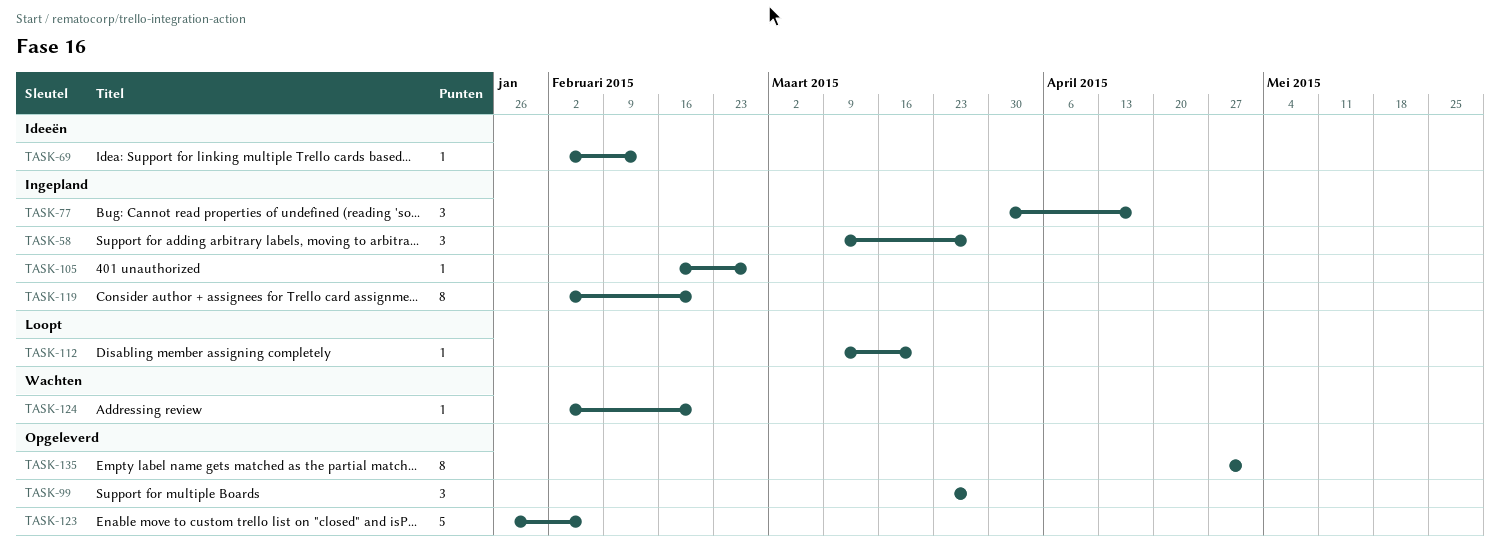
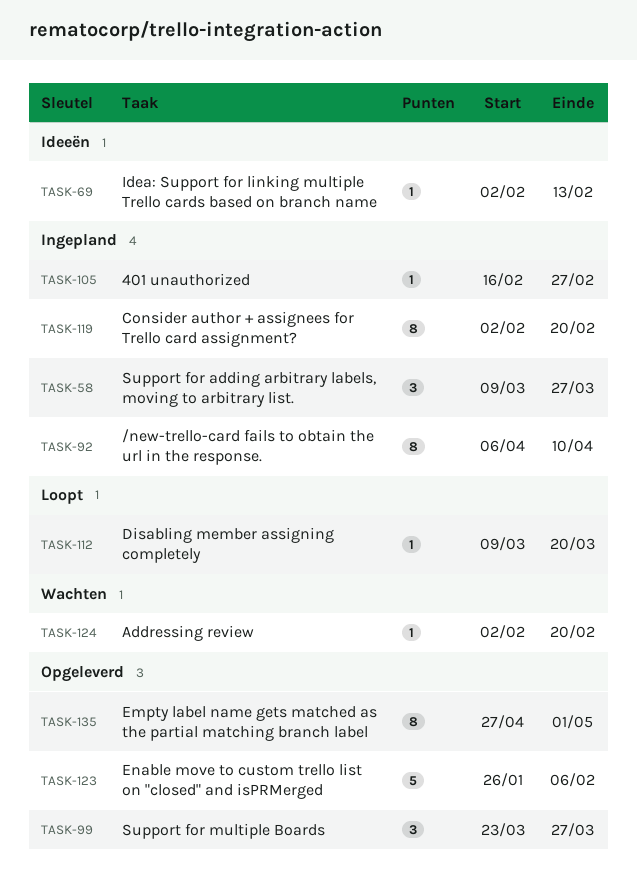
TASK-77: present -> none
TASK-92: none -> present

